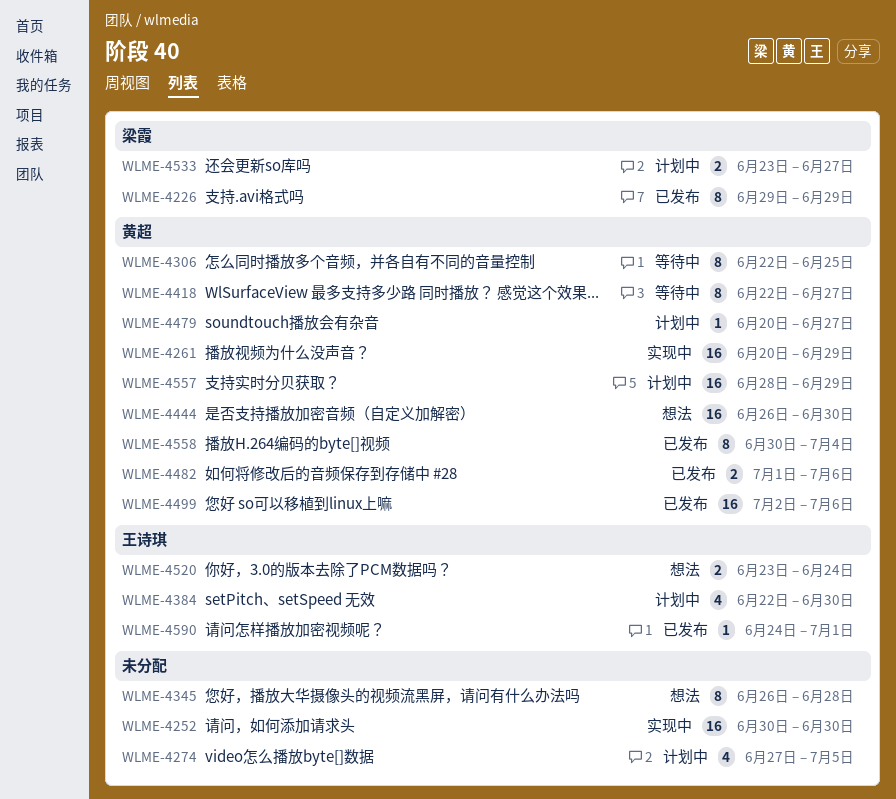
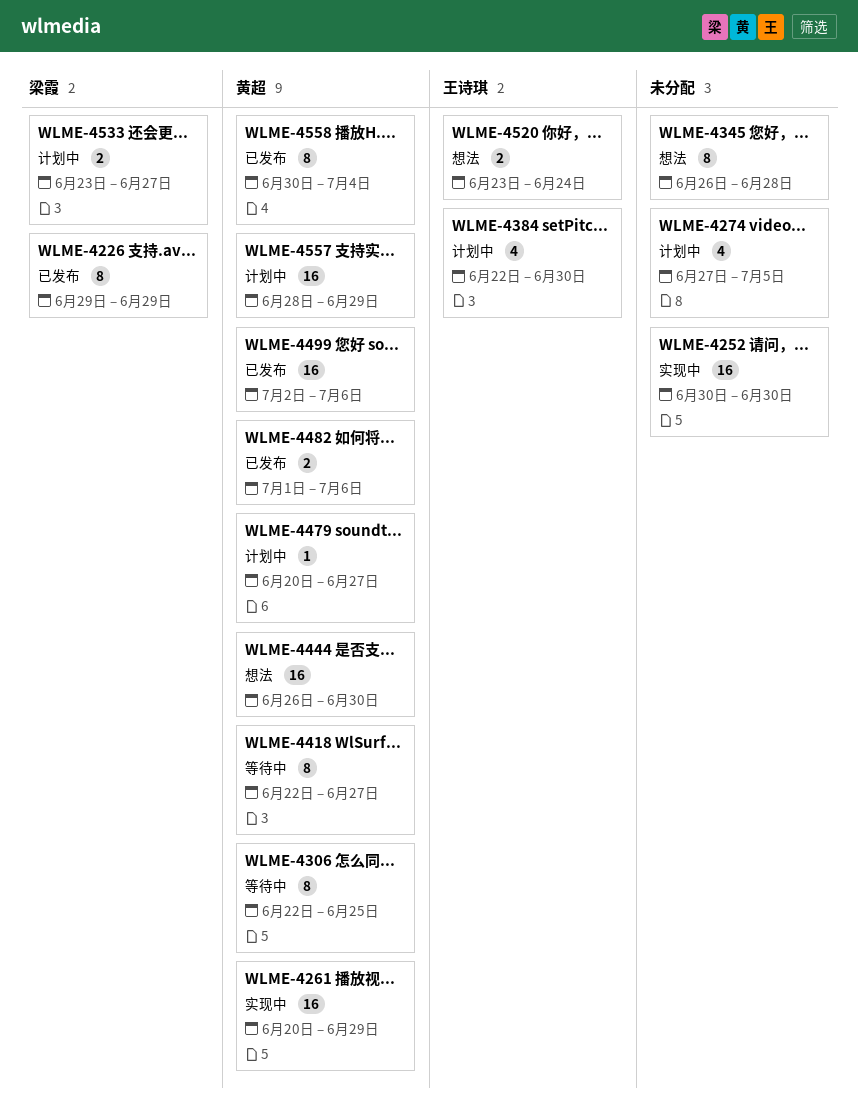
WLME-4590: present -> none

